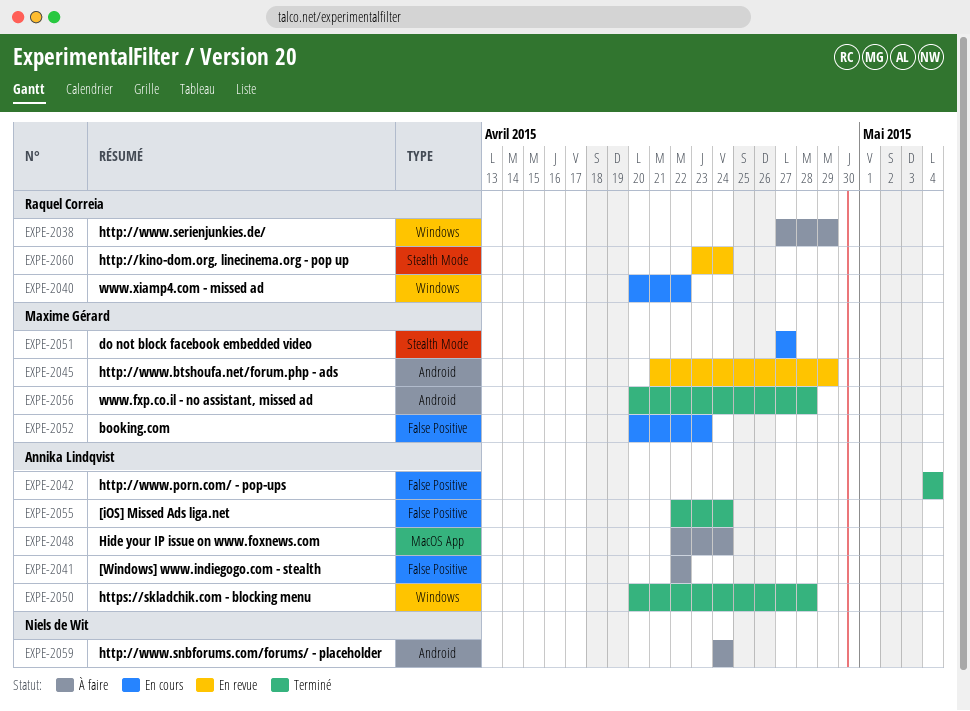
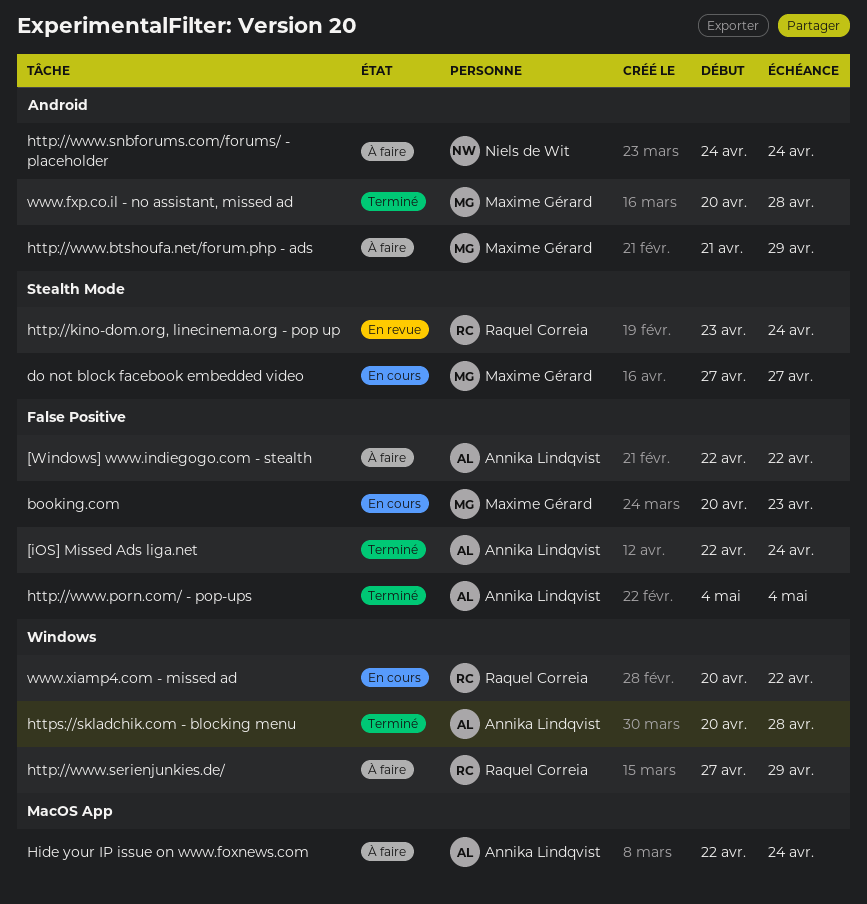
http://www.btshoufa.net/forum.php - ads, status: En revue -> À faire

